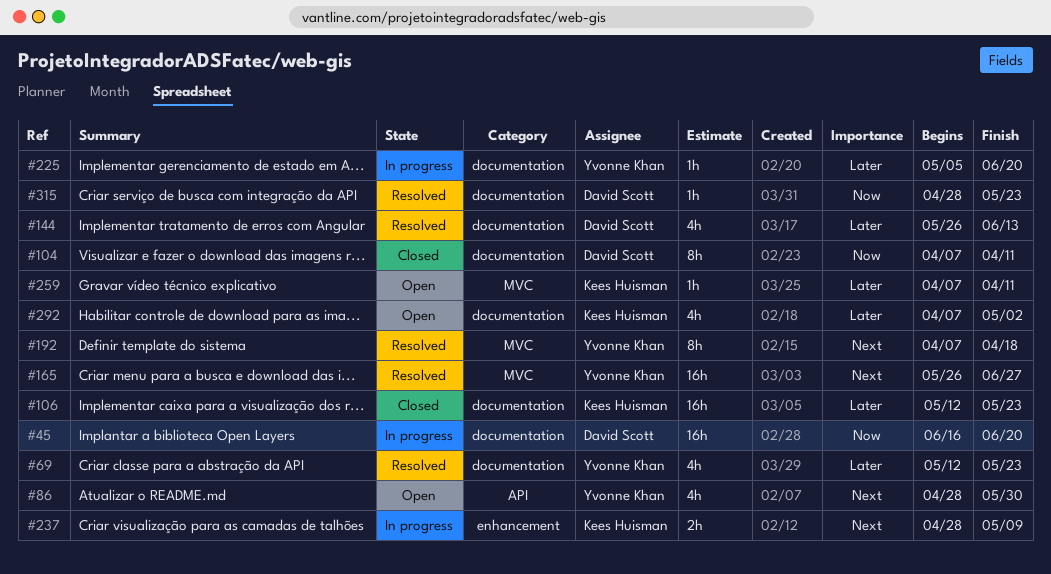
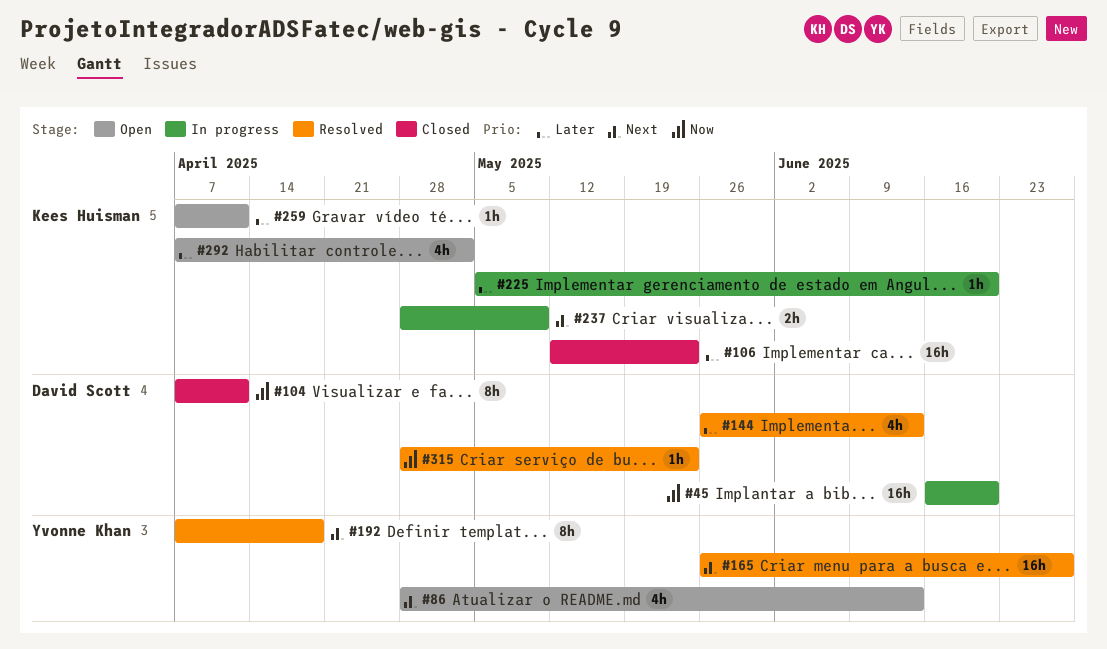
#69: present -> none
#86, due: May 30 -> Jun 13
#225, owner: Yvonne Khan -> Kees Huisman

